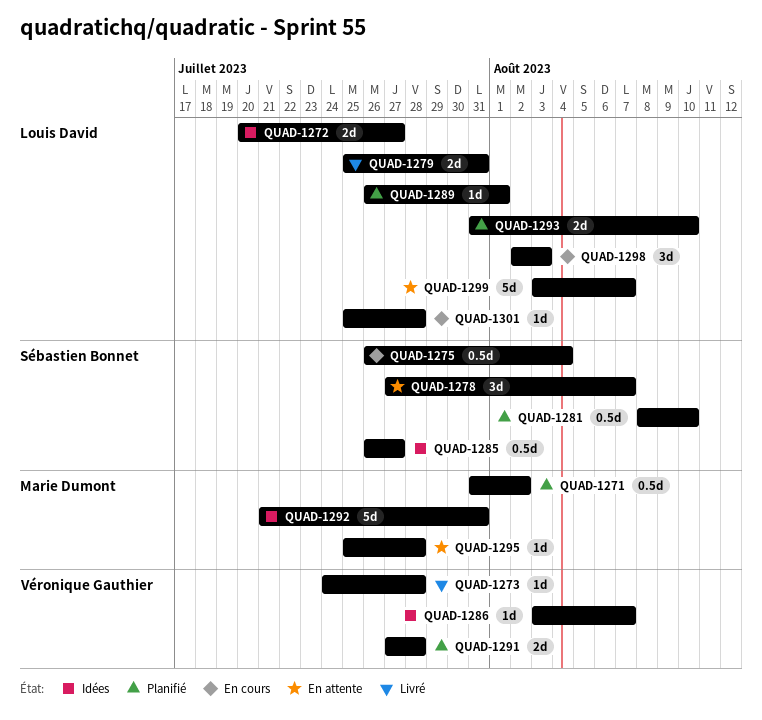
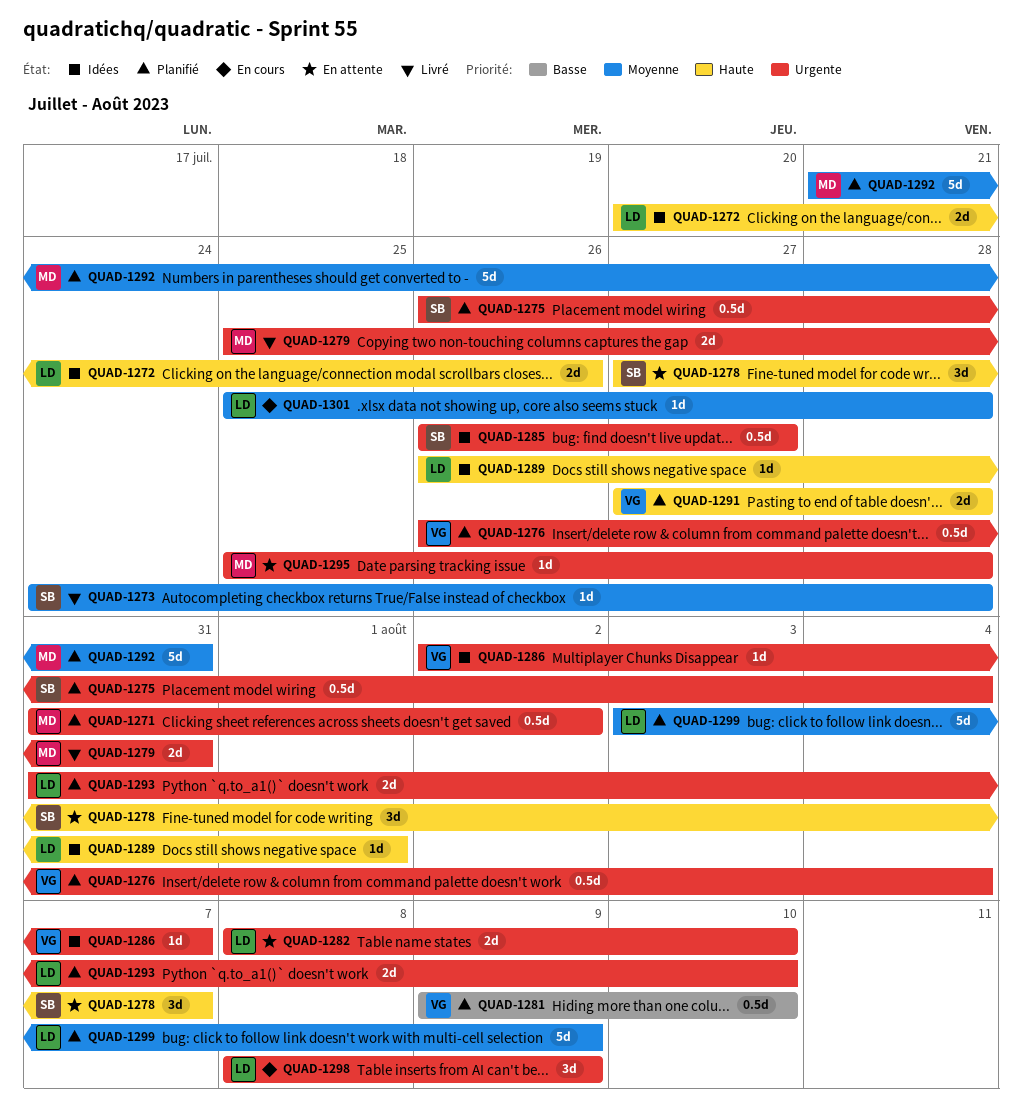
QUAD-1272, due: Jul 27 -> Jul 26
QUAD-1273, owner: Véronique Gauthier -> Sébastien Bonnet
QUAD-1275, status: En cours -> Planifié
QUAD-1276: none -> present
QUAD-1279, owner: Louis David -> Marie Dumont
QUAD-1281, owner: Sébastien Bonnet -> Véronique Gauthier
QUAD-1281, start: Aug 8 -> Aug 9
QUAD-1282: none -> present
QUAD-1286, start: Aug 3 -> Aug 2
QUAD-1289, status: Planifié -> Idées
QUAD-1292, status: Idées -> Planifié
QUAD-1298, start: Aug 2 -> Aug 8
QUAD-1298, due: Aug 3 -> Aug 9
QUAD-1299, status: En attente -> Planifié
QUAD-1299, due: Aug 7 -> Aug 9

